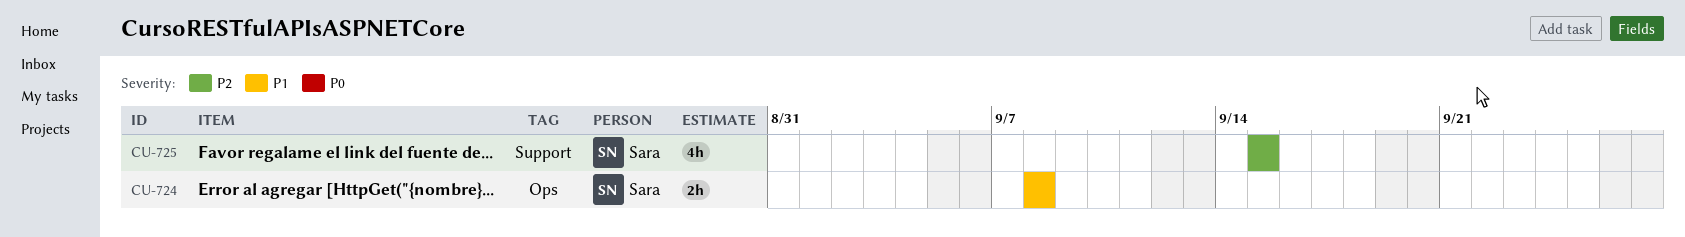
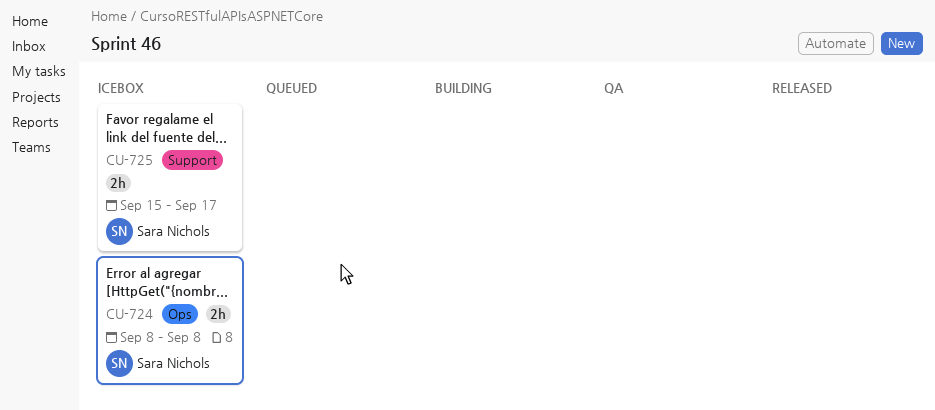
CU-725, estimate: 4h -> 2h
CU-725, due: Sep 15 -> Sep 17

